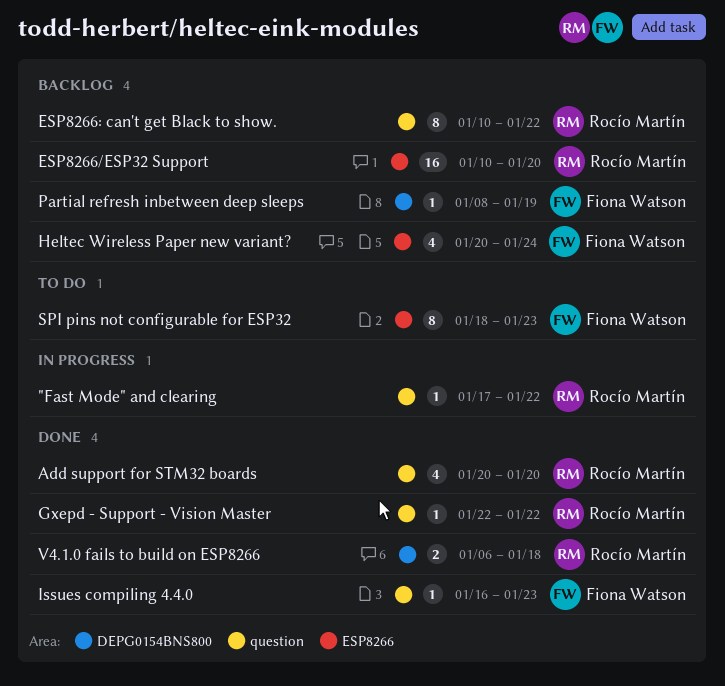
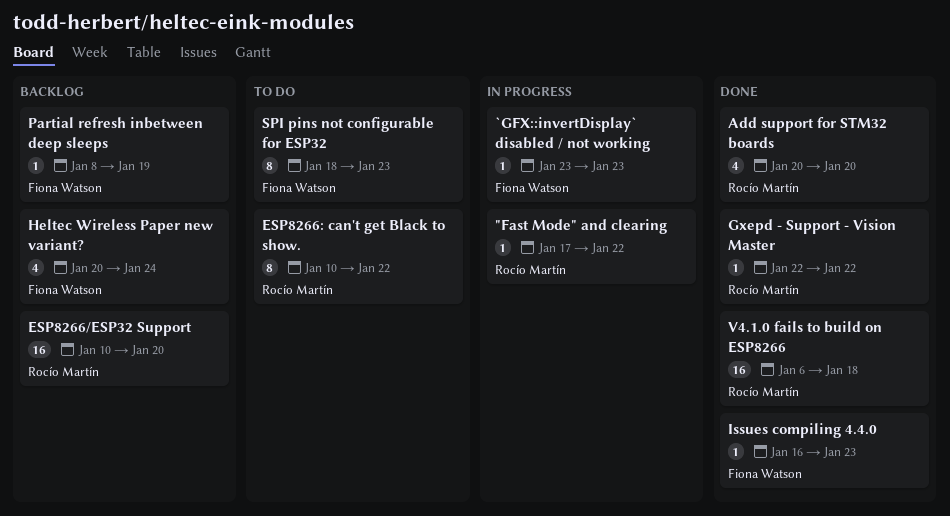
`GFX::invertDisplay` disabled / not working: none -> present
ESP8266: can't get Black to show., status: Backlog -> To do
V4.1.0 fails to build on ESP8266, estimate: 2 -> 16

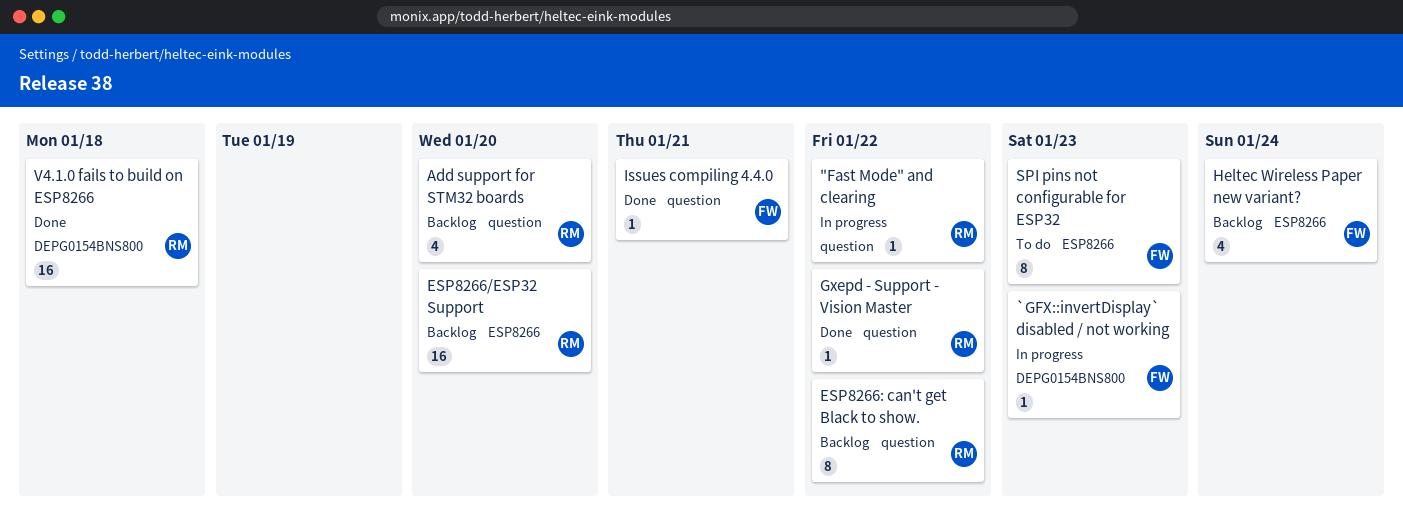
Add support for STM32 boards, status: Done -> Backlog
ESP8266: can't get Black to show., status: To do -> Backlog
Issues compiling 4.4.0, due: Jan 23 -> Jan 21
Partial refresh inbetween deep sleeps: present -> none

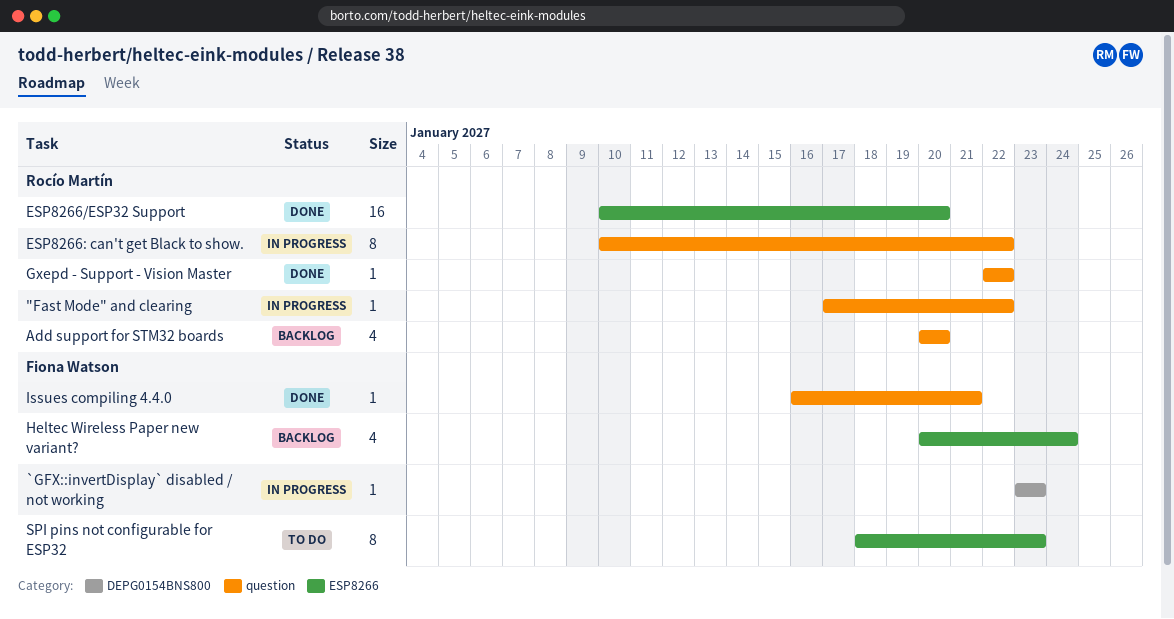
ESP8266/ESP32 Support, status: Backlog -> Done
ESP8266: can't get Black to show., status: Backlog -> In progress
V4.1.0 fails to build on ESP8266: present -> none

